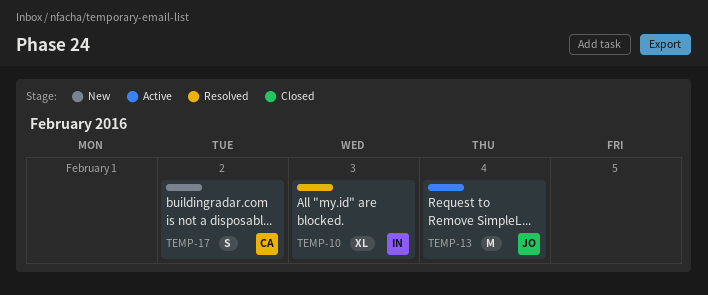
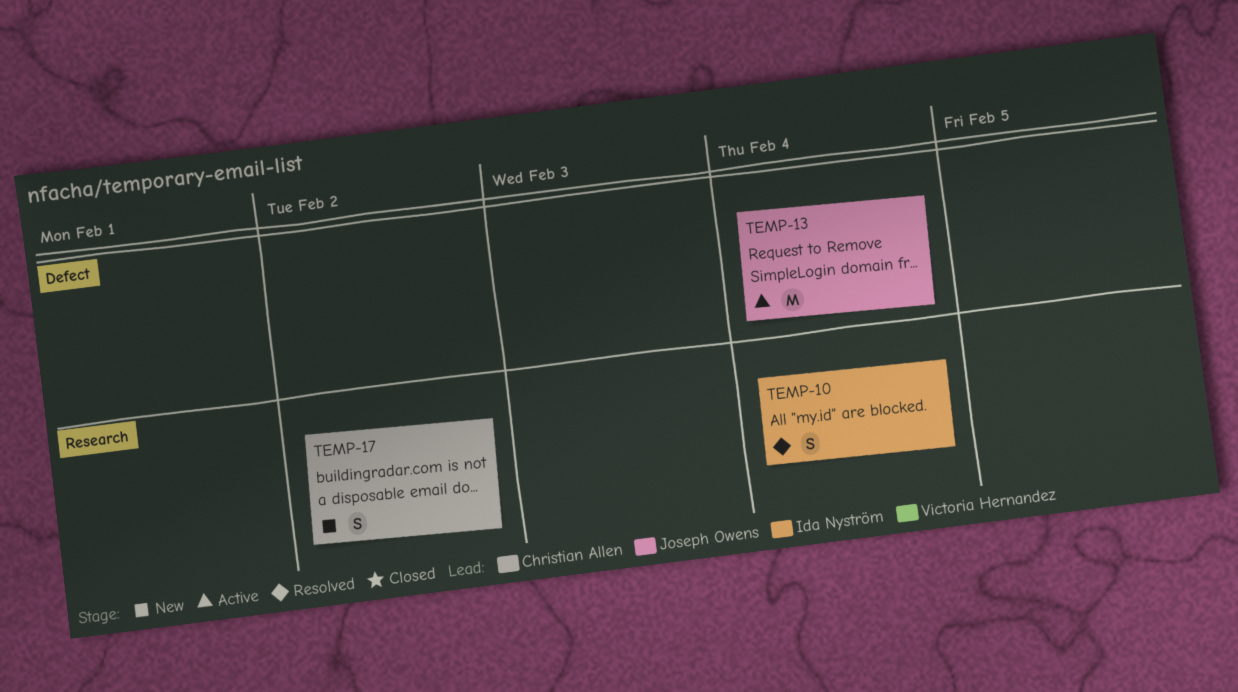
TEMP-10, estimate: XL -> S
TEMP-10, due: Feb 3 -> Feb 4

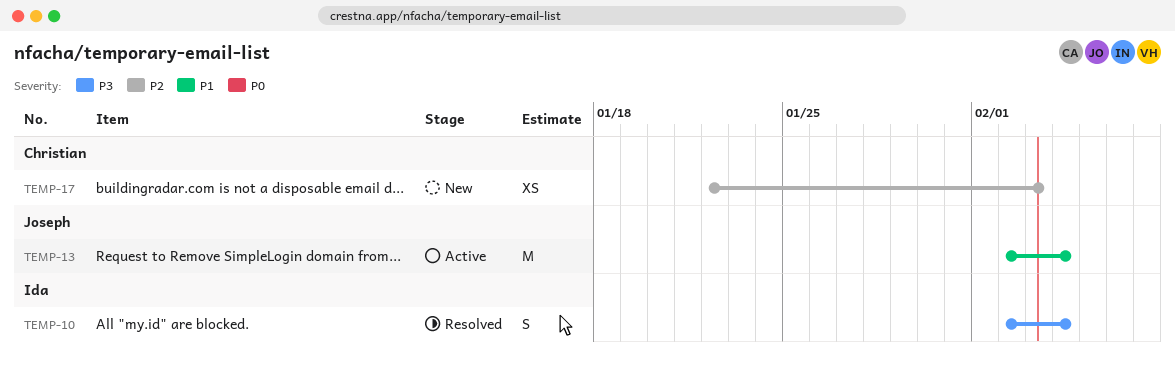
TEMP-17, estimate: S -> XS
TEMP-17, due: Feb 2 -> Feb 3

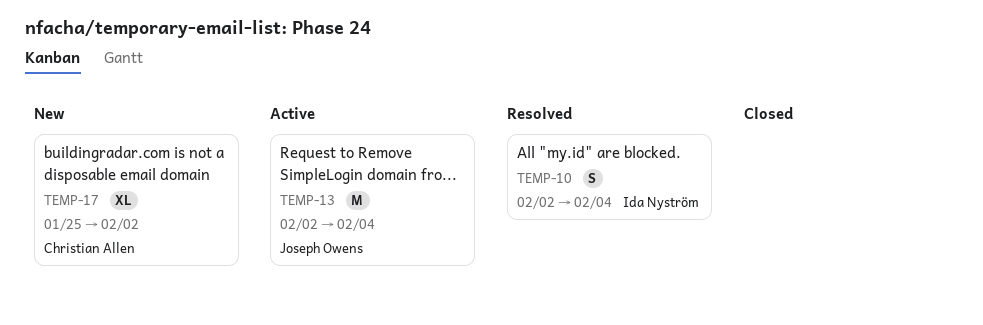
TEMP-17, estimate: XS -> XL
TEMP-17, start: Jan 22 -> Jan 25
TEMP-17, due: Feb 3 -> Feb 2

